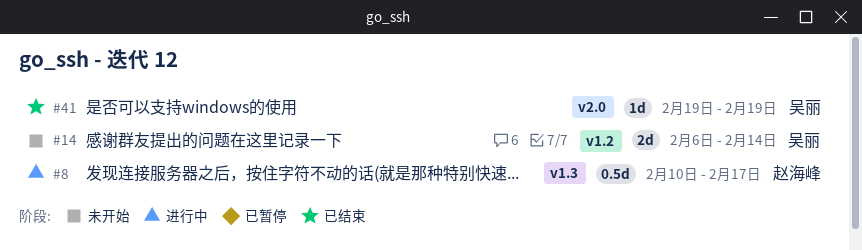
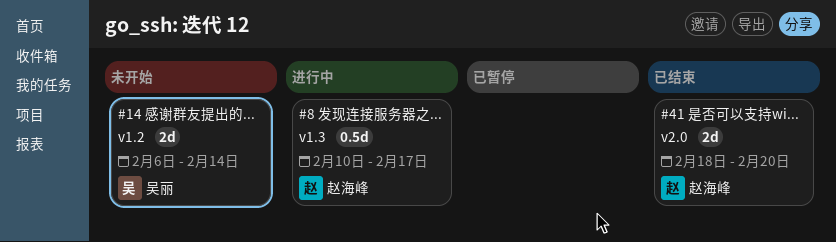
#41, owner: 吴丽 -> 赵海峰
#41, estimate: 1d -> 2d
#41, start: Feb 19 -> Feb 18
#41, due: Feb 19 -> Feb 20

